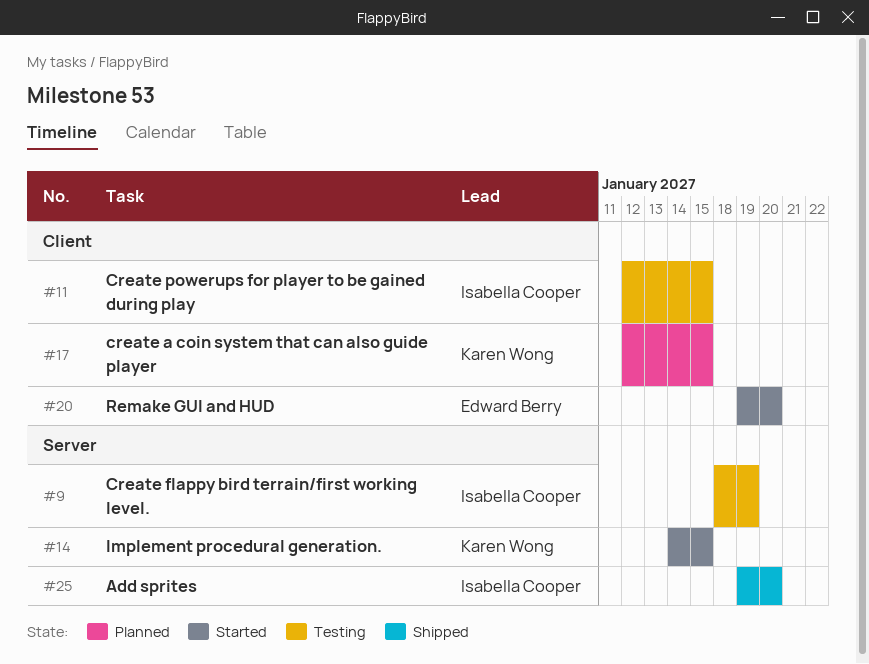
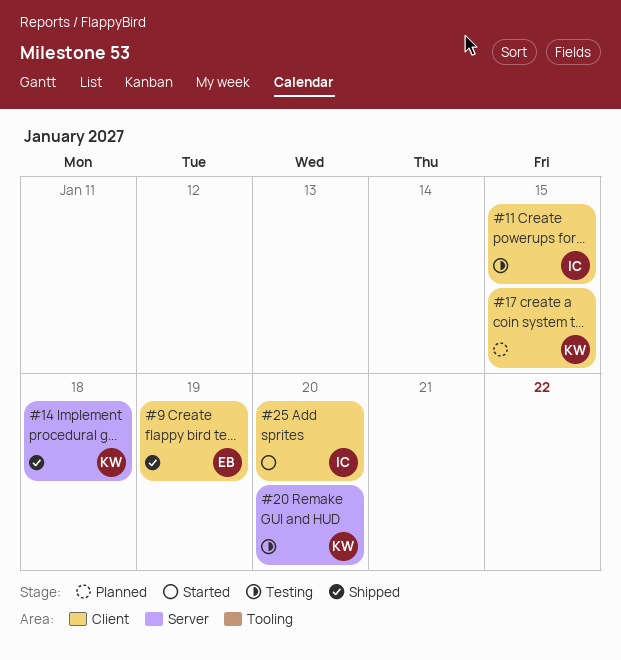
#9, status: Testing -> Shipped
#9, owner: Isabella Cooper -> Edward Berry
#9, label: Server -> Client
#14, status: Started -> Shipped
#14, due: Jan 15 -> Jan 18
#20, status: Started -> Testing
#20, owner: Edward Berry -> Karen Wong
#20, label: Client -> Server
#25, status: Shipped -> Started
#25, label: Server -> Client

